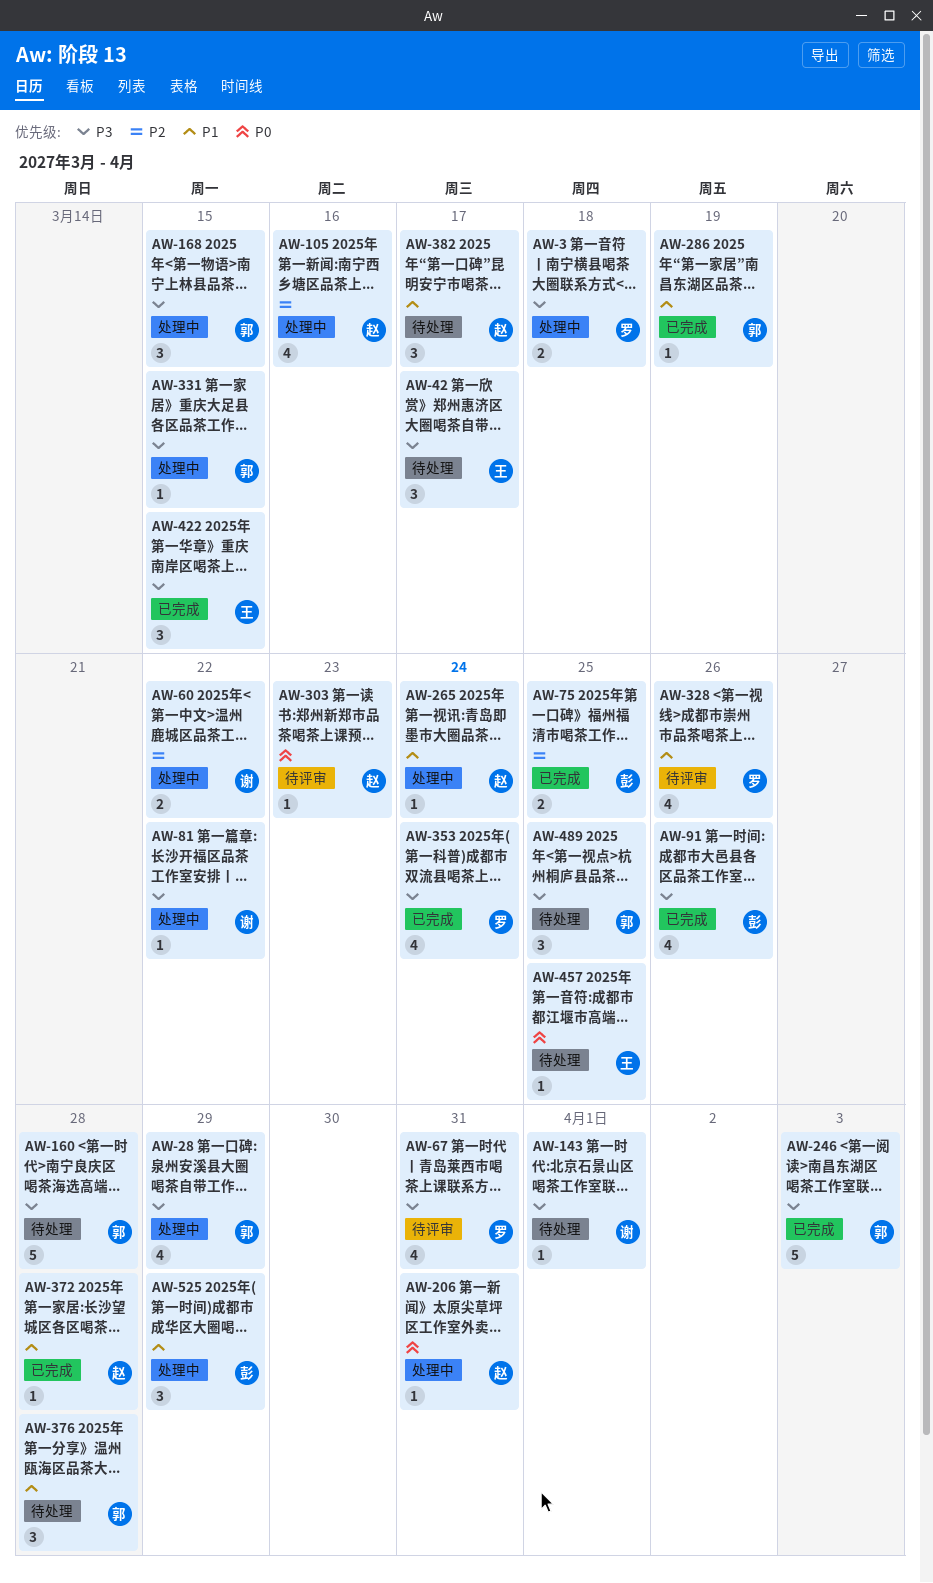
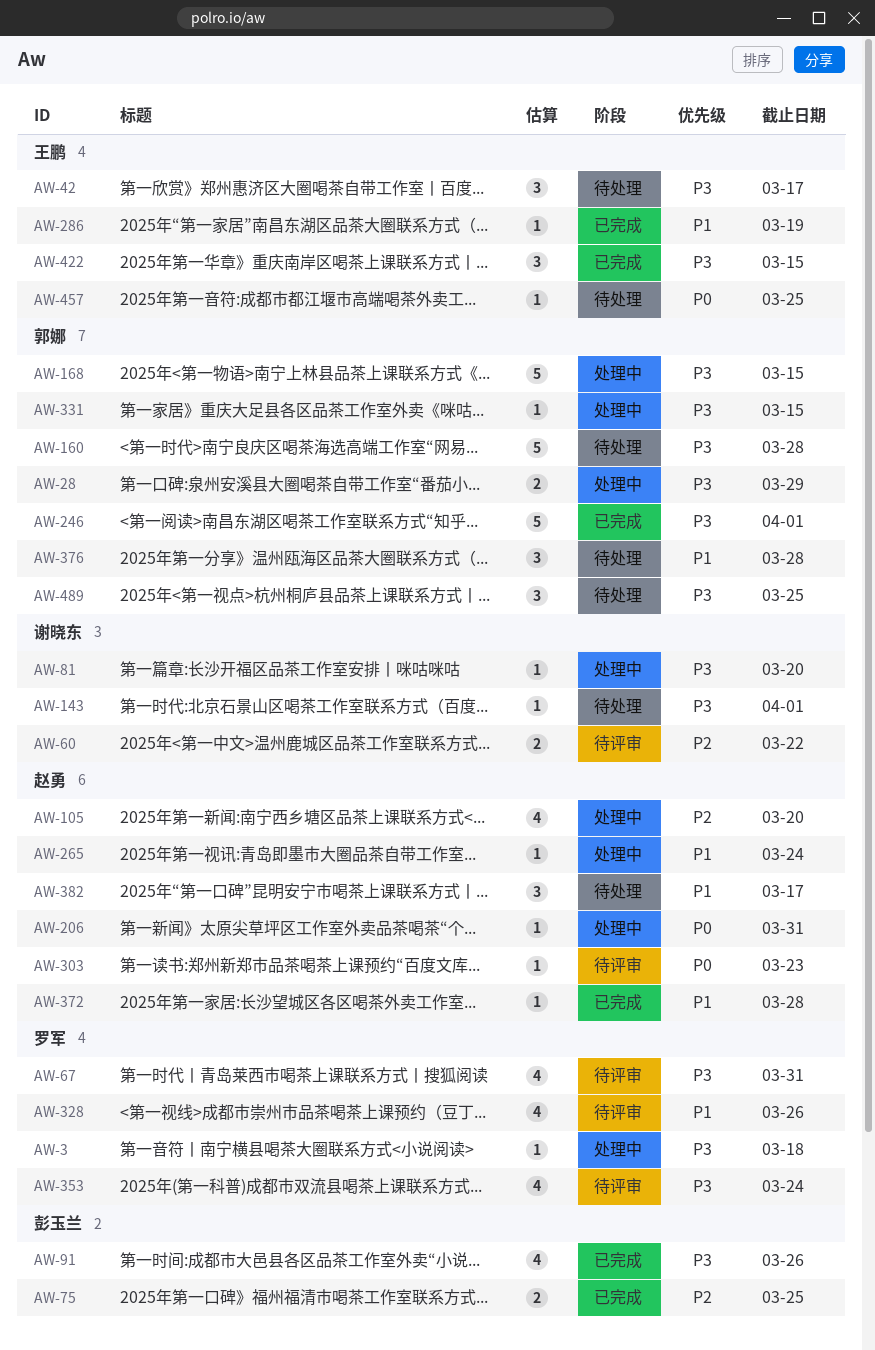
AW-3, estimate: 2 -> 1
AW-28, estimate: 4 -> 2
AW-60, status: 处理中 -> 待评审
AW-81, due: Mar 22 -> Mar 20
AW-105, due: Mar 16 -> Mar 20
AW-168, estimate: 3 -> 5
AW-246, due: Apr 3 -> Apr 1
AW-286, owner: 郭娜 -> 王鹏
AW-353, status: 已完成 -> 待评审
AW-525: present -> none

